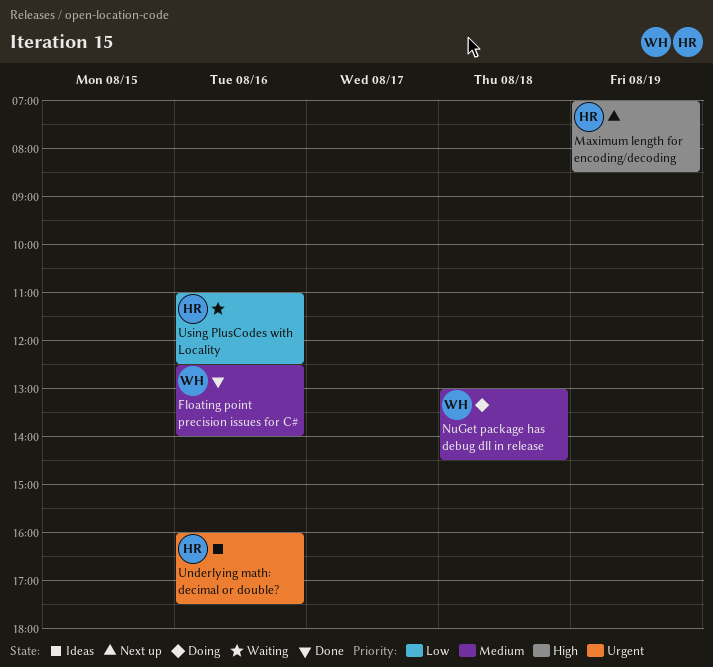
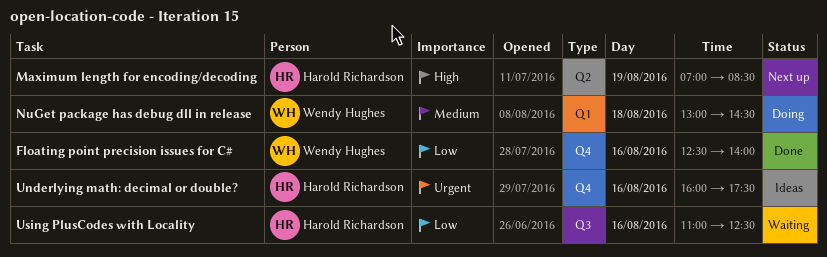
Floating point precision issues for C#, priority: Medium -> Low

